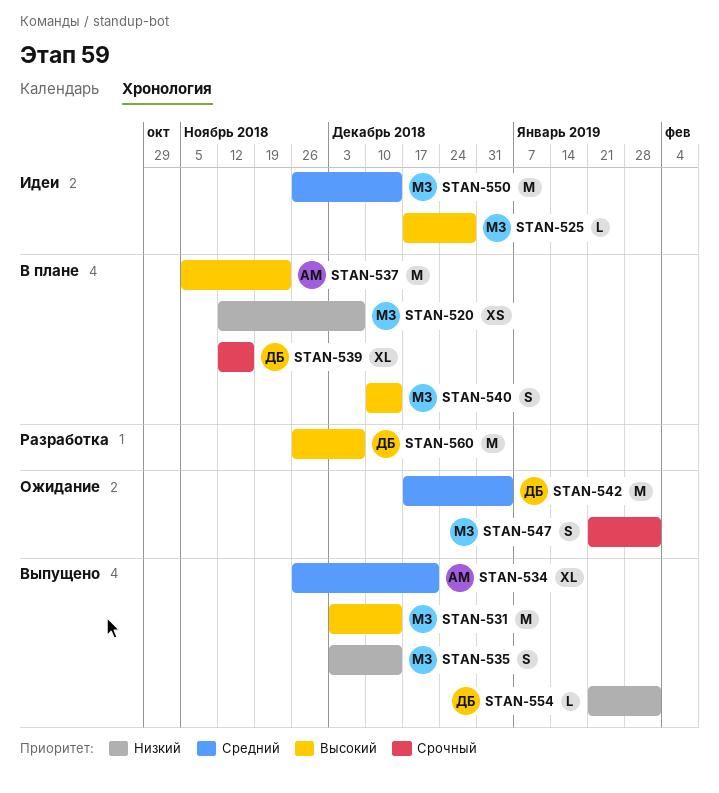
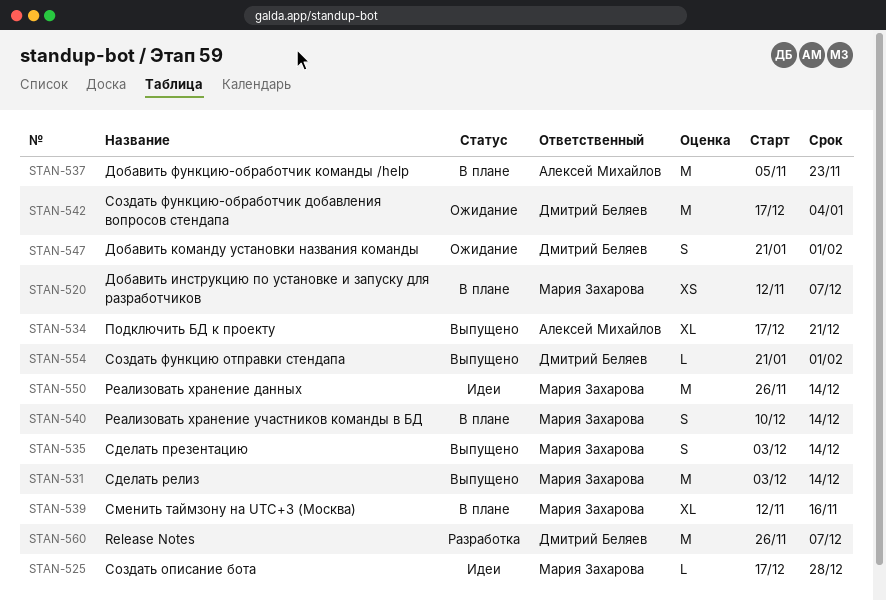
STAN-534, start: Nov 26 -> Dec 17
STAN-539, owner: Дмитрий Беляев -> Мария Захарова
STAN-547, owner: Мария Захарова -> Дмитрий Беляев

